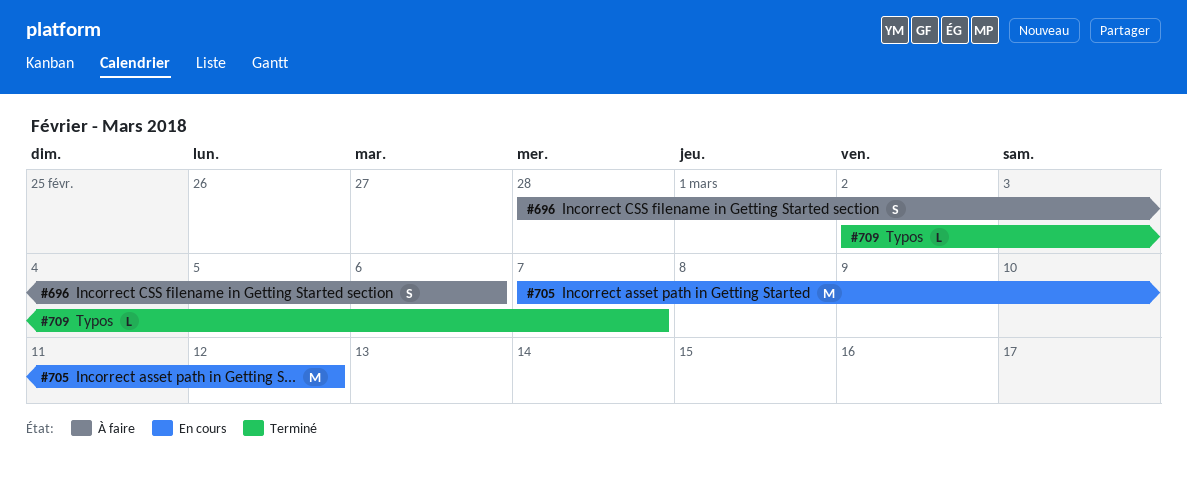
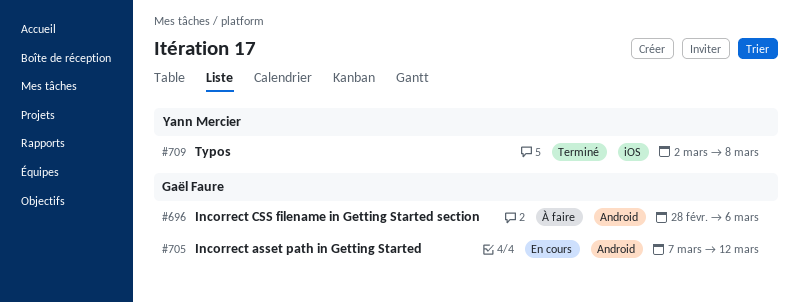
#709, due: Mar 7 -> Mar 8

